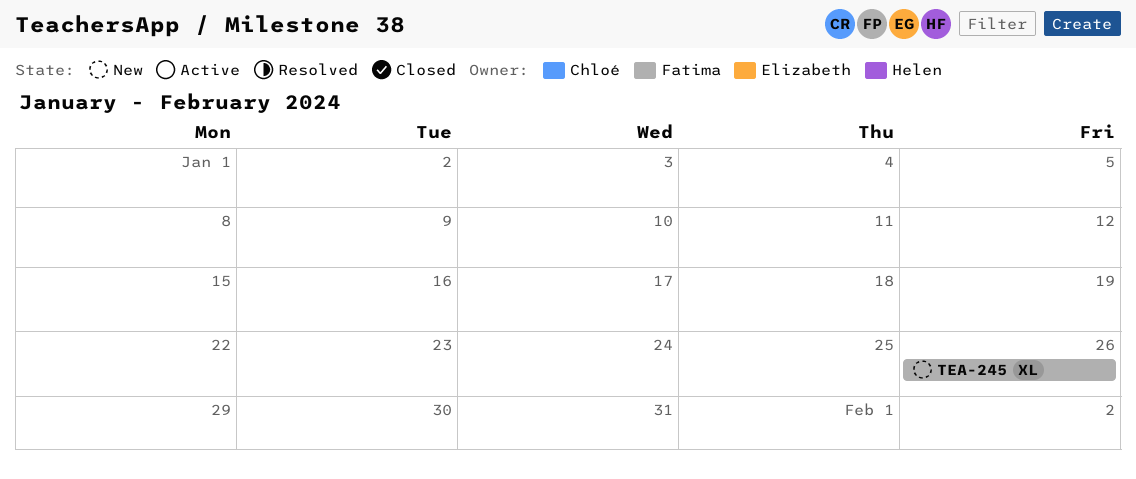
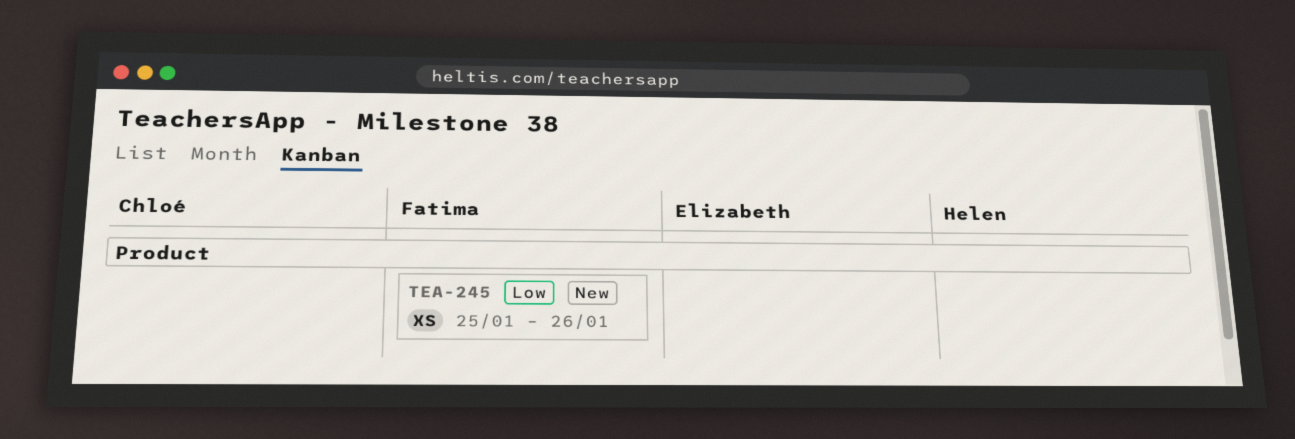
TEA-245, estimate: XL -> XS
TEA-245, start: Jan 26 -> Jan 25

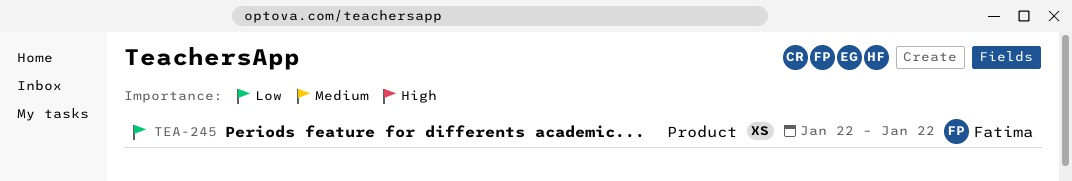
TEA-245, start: Jan 25 -> Jan 22
TEA-245, due: Jan 26 -> Jan 22

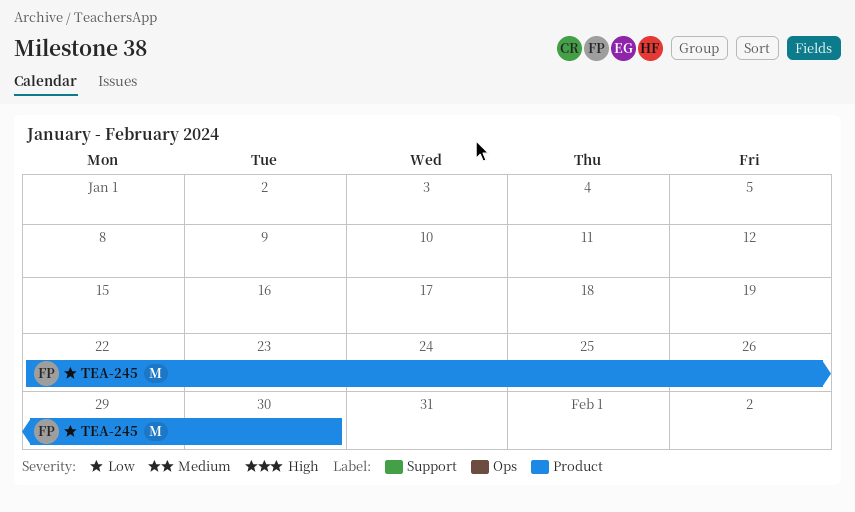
TEA-245, estimate: XS -> M
TEA-245, due: Jan 22 -> Jan 30

